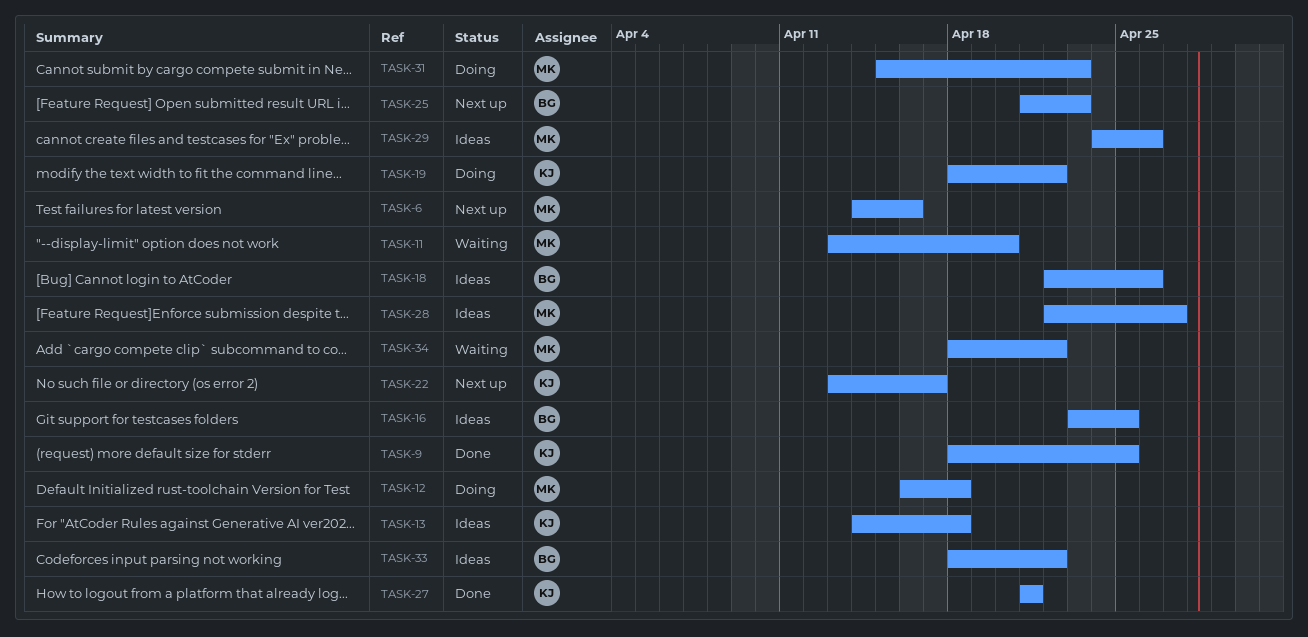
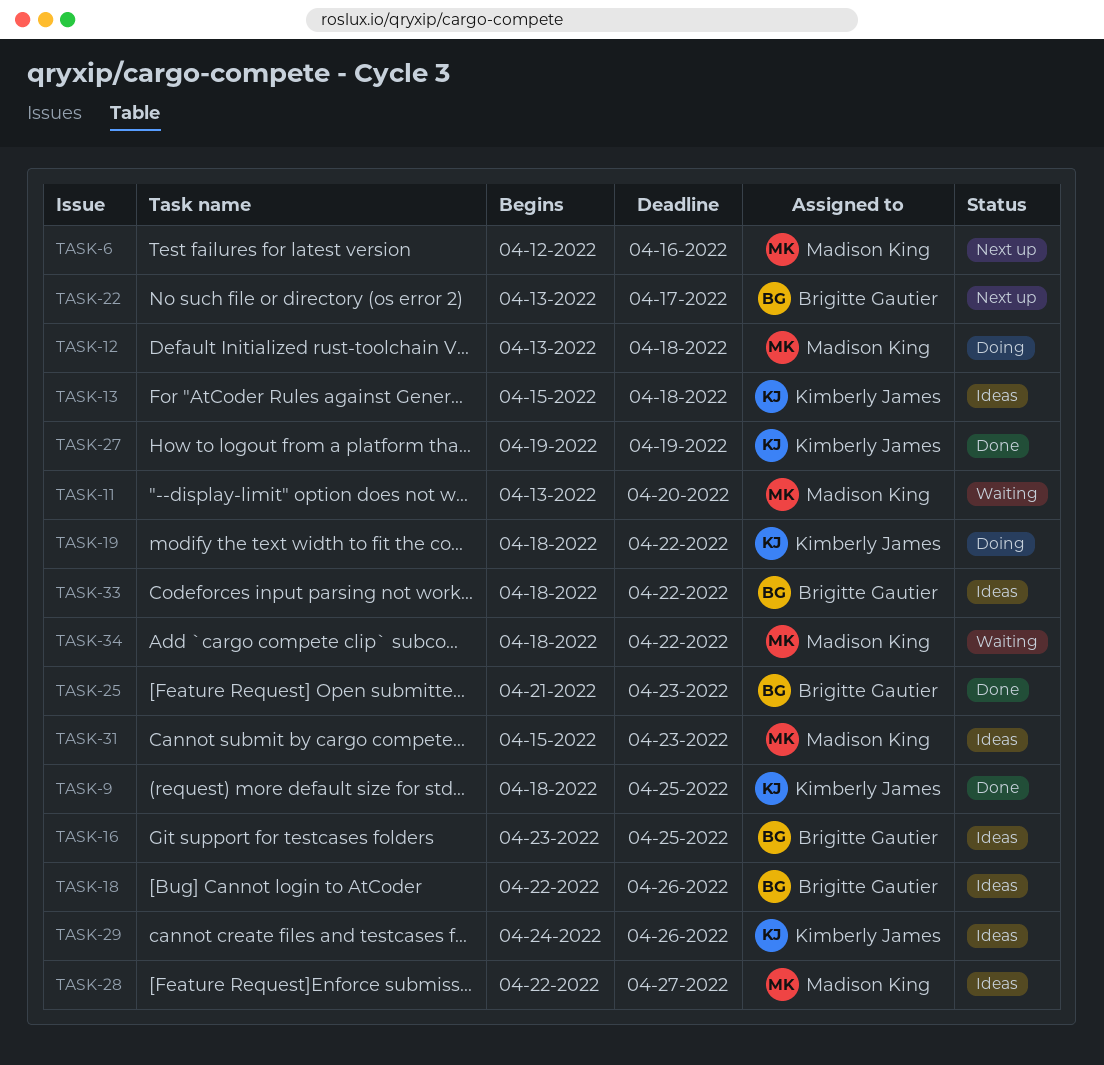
TASK-6, start: Apr 14 -> Apr 12
TASK-12, start: Apr 16 -> Apr 13
TASK-13, start: Apr 14 -> Apr 15
TASK-22, owner: Kimberly James -> Brigitte Gautier
TASK-25, status: Next up -> Done
TASK-27, start: Apr 21 -> Apr 19
TASK-27, due: Apr 21 -> Apr 19
TASK-29, owner: Madison King -> Kimberly James
TASK-31, status: Doing -> Ideas

